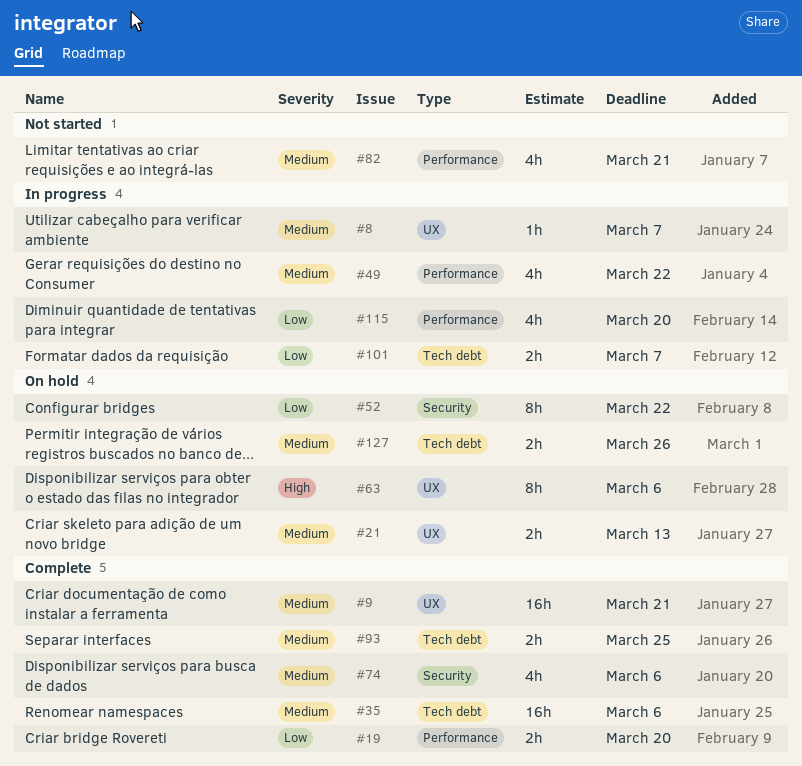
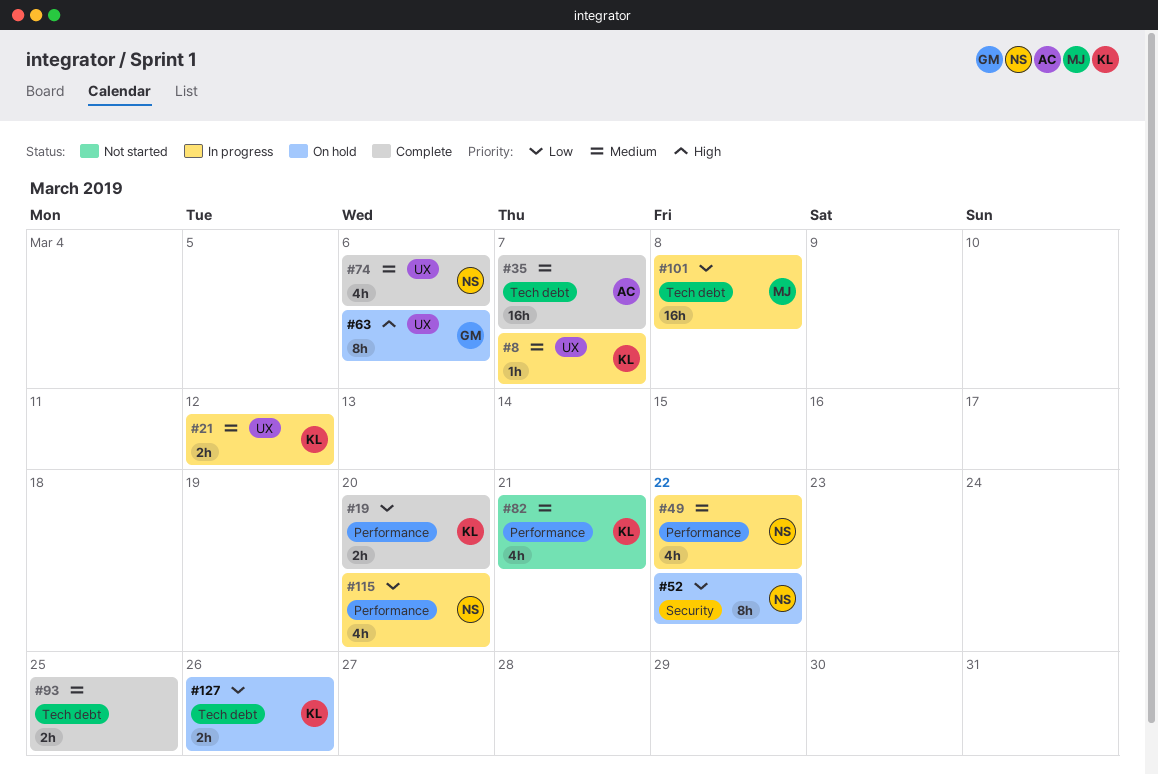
#9: present -> none
#21, status: On hold -> In progress
#21, due: Mar 13 -> Mar 12
#35, due: Mar 6 -> Mar 7
#74, label: Security -> UX
#101, estimate: 2h -> 16h
#101, due: Mar 7 -> Mar 8
#127, priority: Medium -> Low

